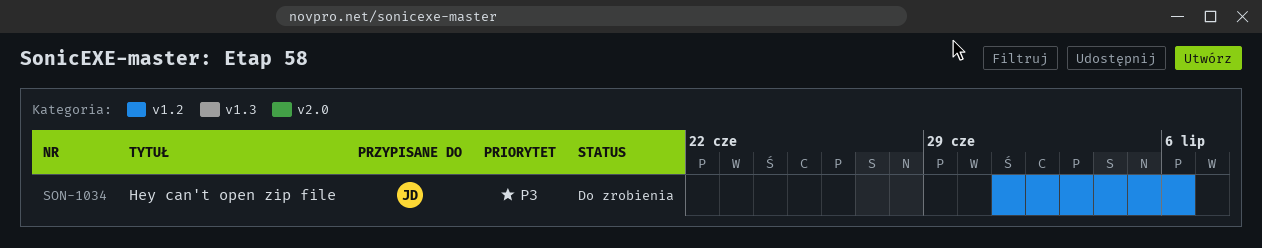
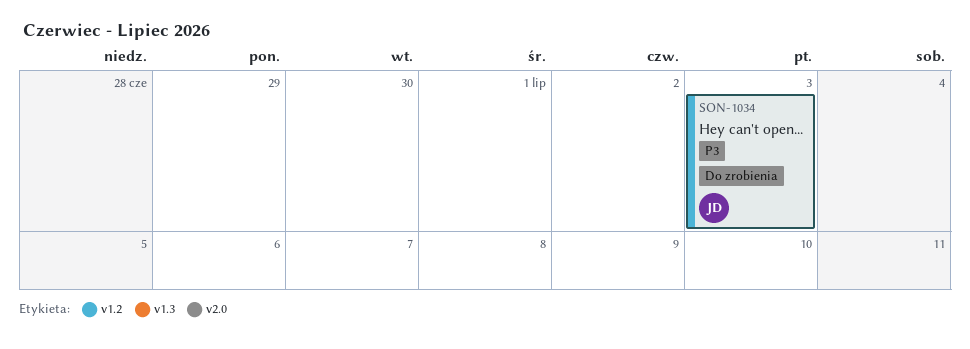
SON-1034, due: Jul 6 -> Jul 3

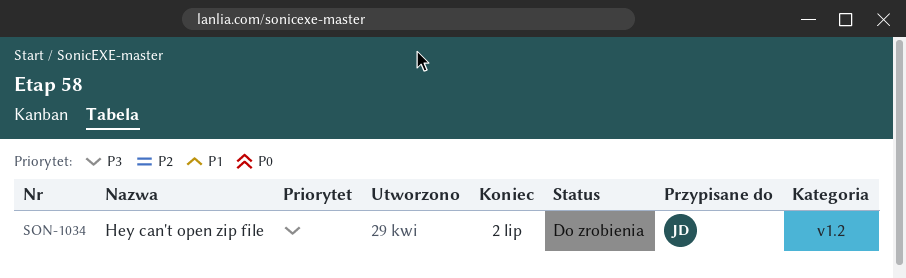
SON-1034, due: Jul 3 -> Jul 2

